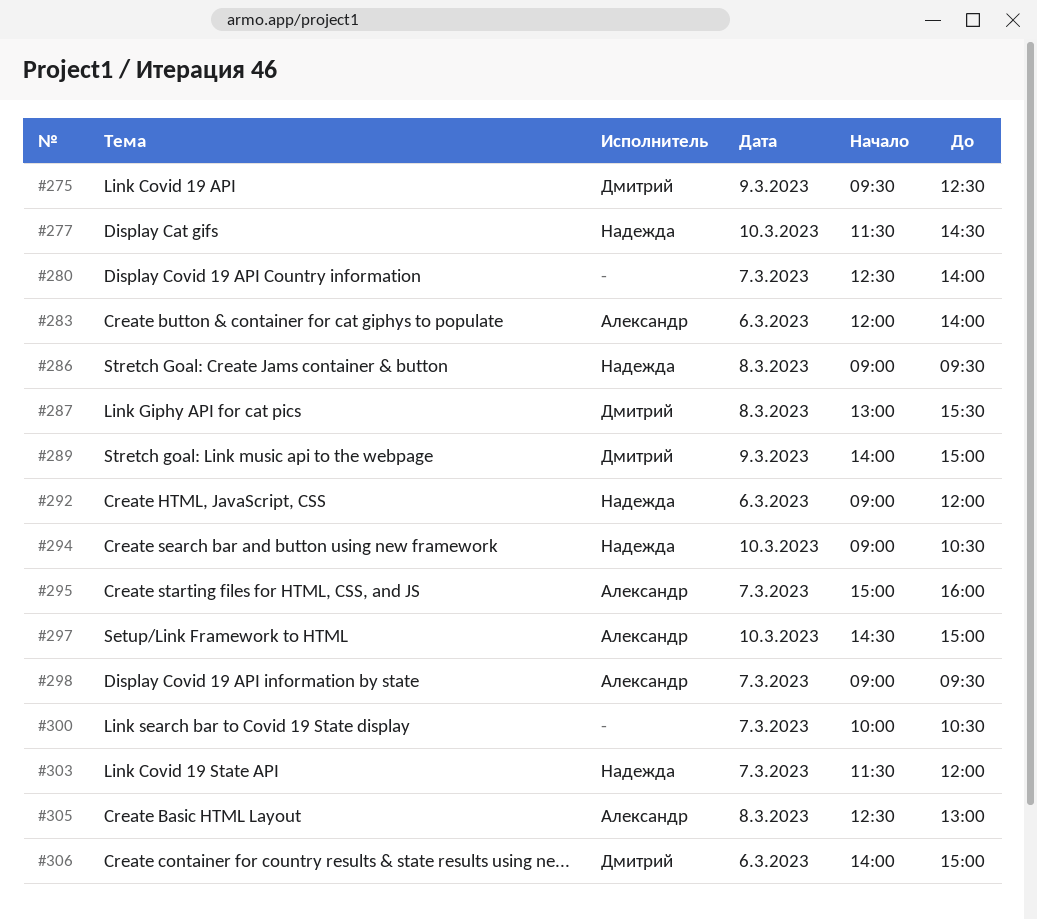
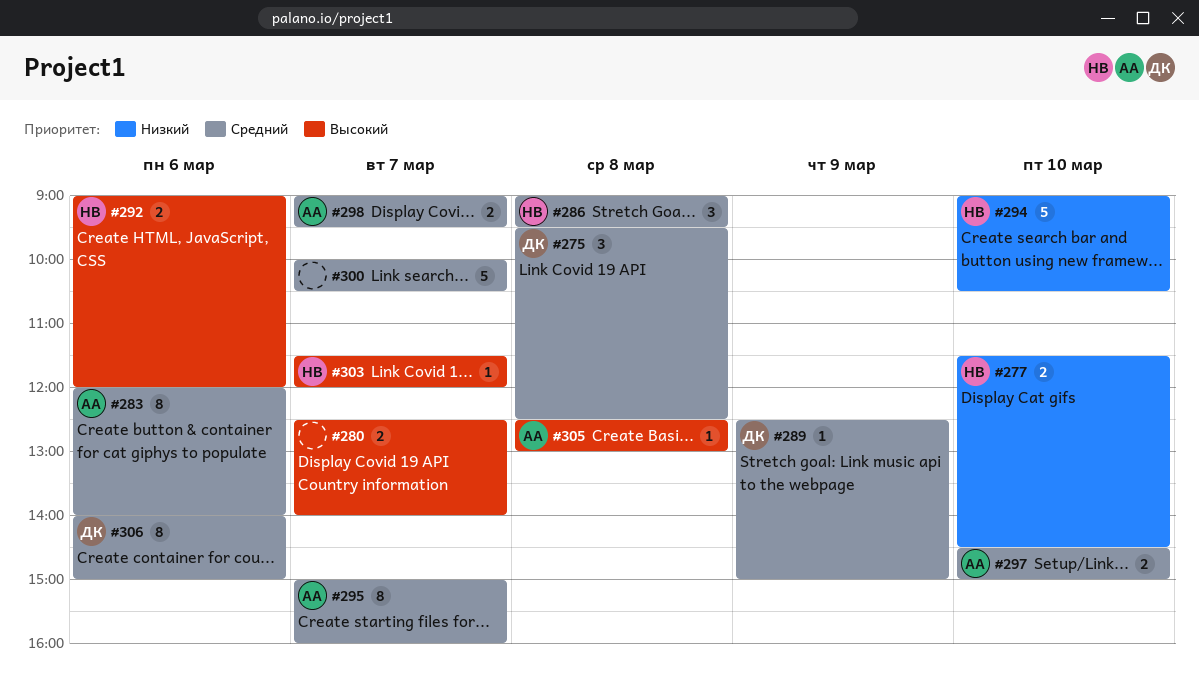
#275, day: Mar 9 -> Mar 8
#287: present -> none
#289, begins: 14:00 -> 12:30

